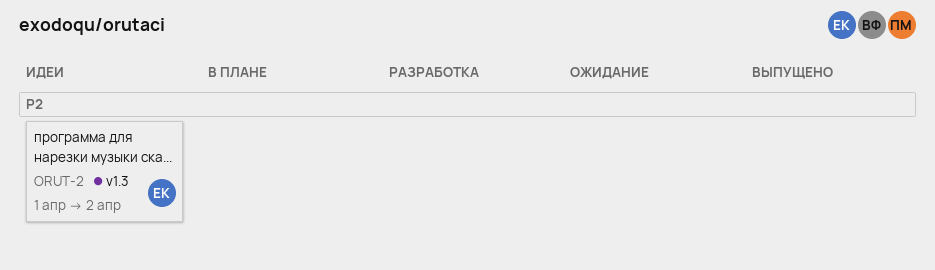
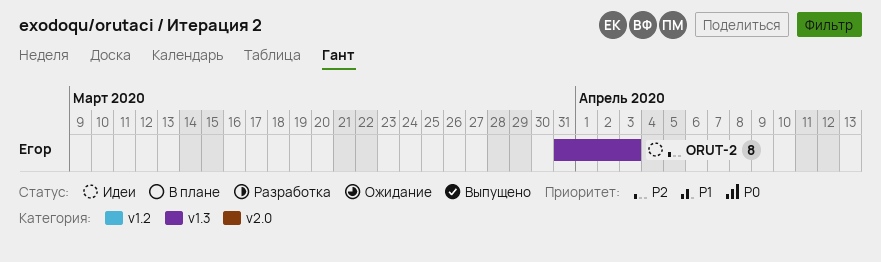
ORUT-2, start: Apr 1 -> Mar 31
ORUT-2, due: Apr 2 -> Apr 3

